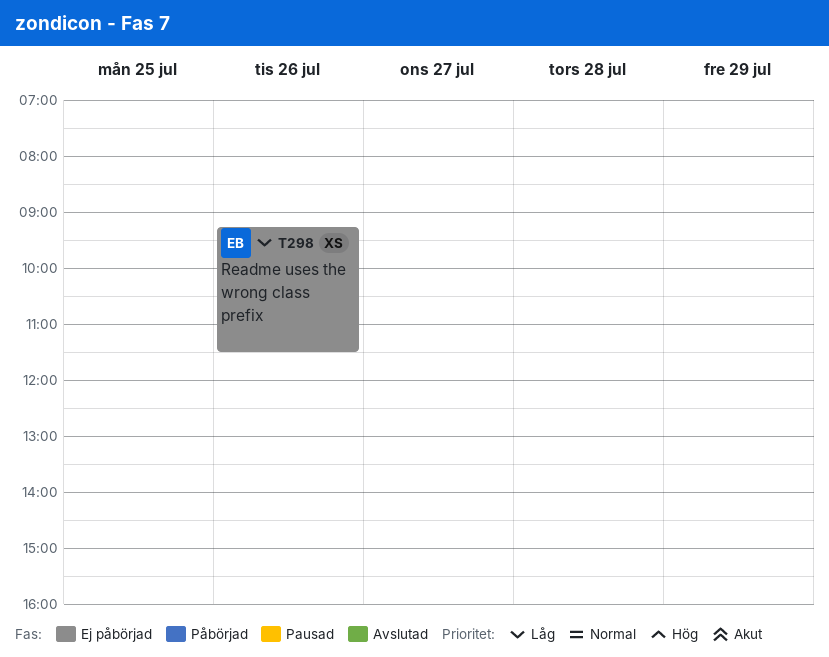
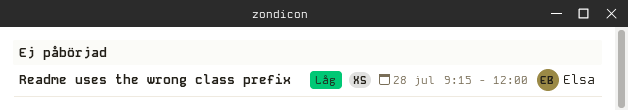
Readme uses the wrong class prefix, day: Jul 26 -> Jul 28
Readme uses the wrong class prefix, ends: 11:30 -> 12:00

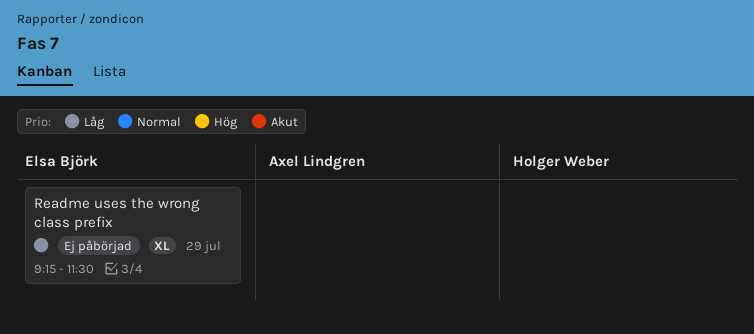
Readme uses the wrong class prefix, estimate: XS -> XL
Readme uses the wrong class prefix, day: Jul 28 -> Jul 29
Readme uses the wrong class prefix, ends: 12:00 -> 11:30

